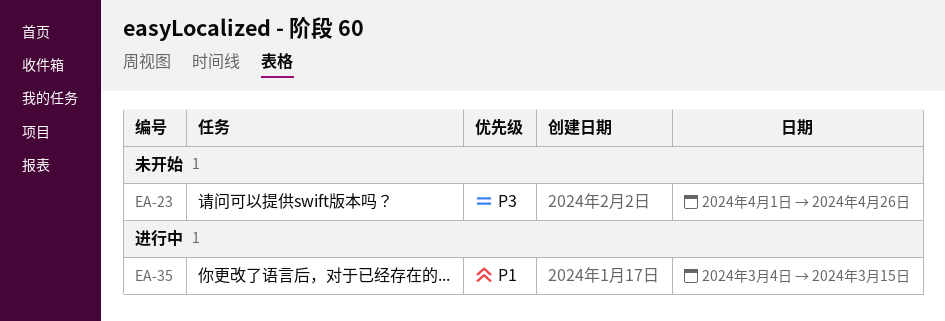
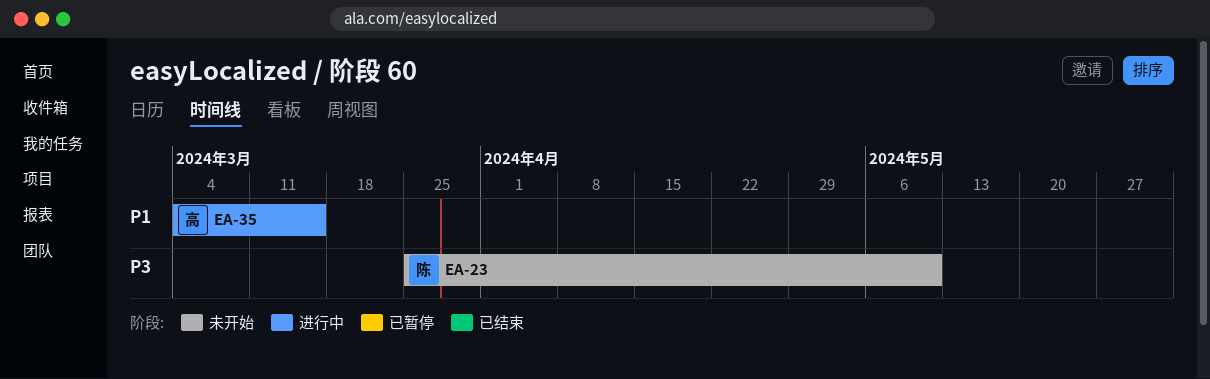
EA-23, start: Apr 1 -> Mar 25
EA-23, due: Apr 26 -> May 10

